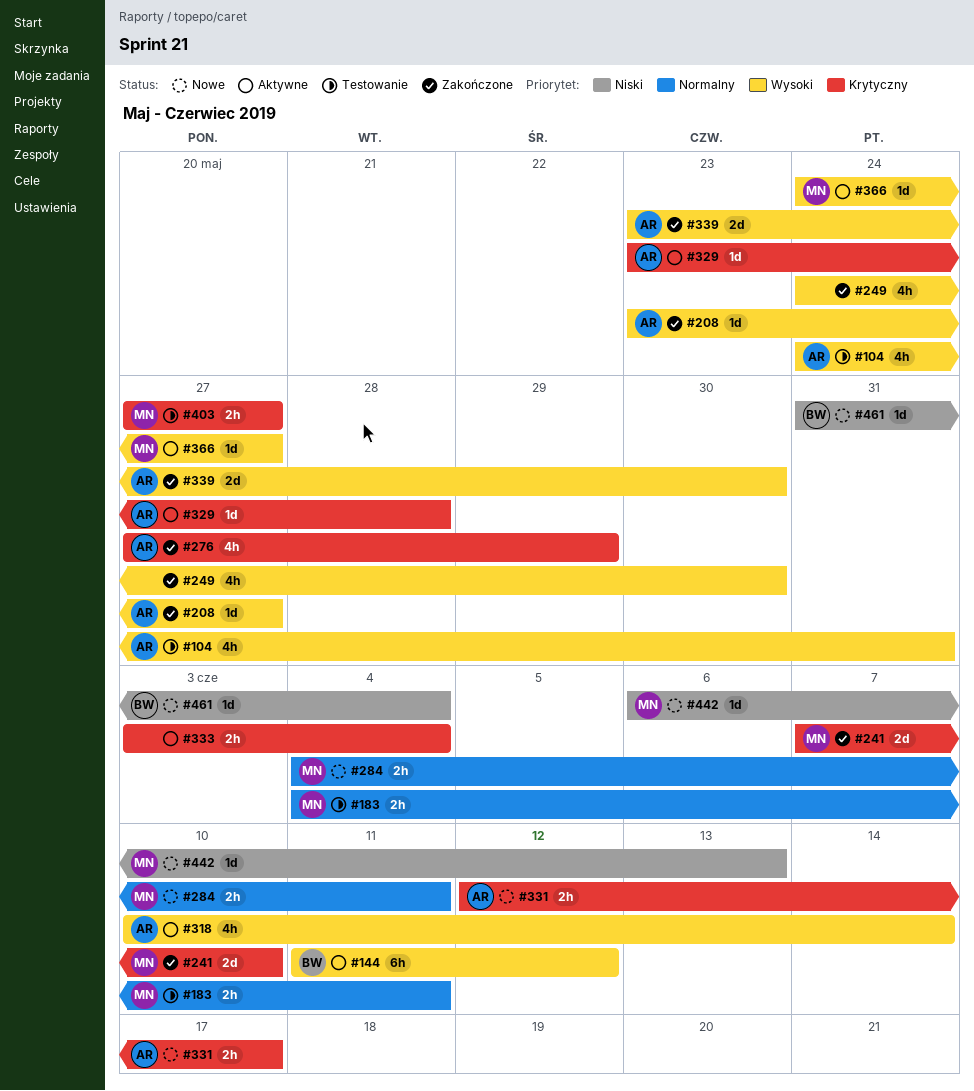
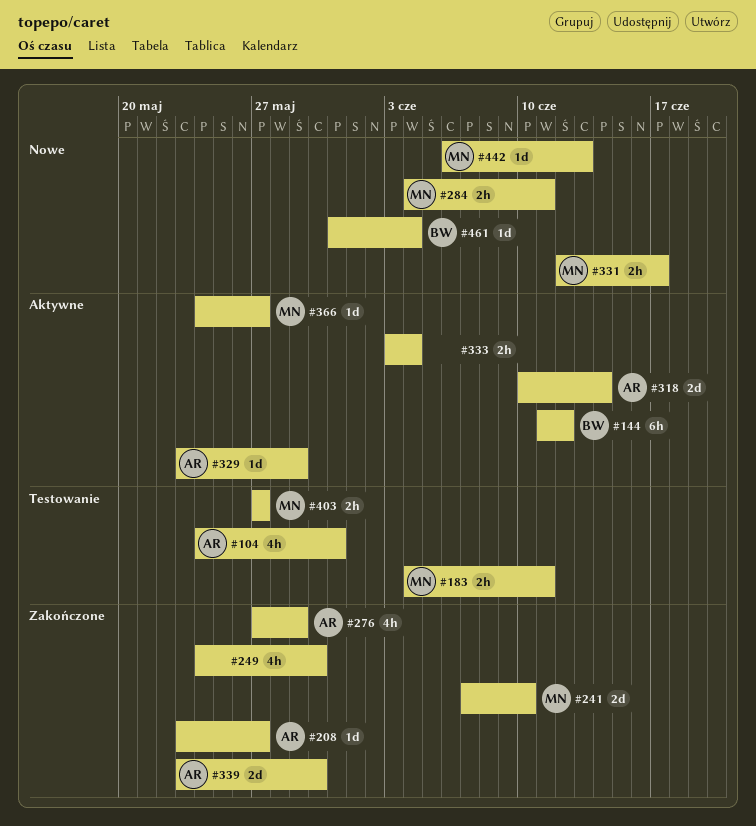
#318, estimate: 4h -> 2d
#329, due: May 28 -> May 29
#331, owner: AR -> MN

